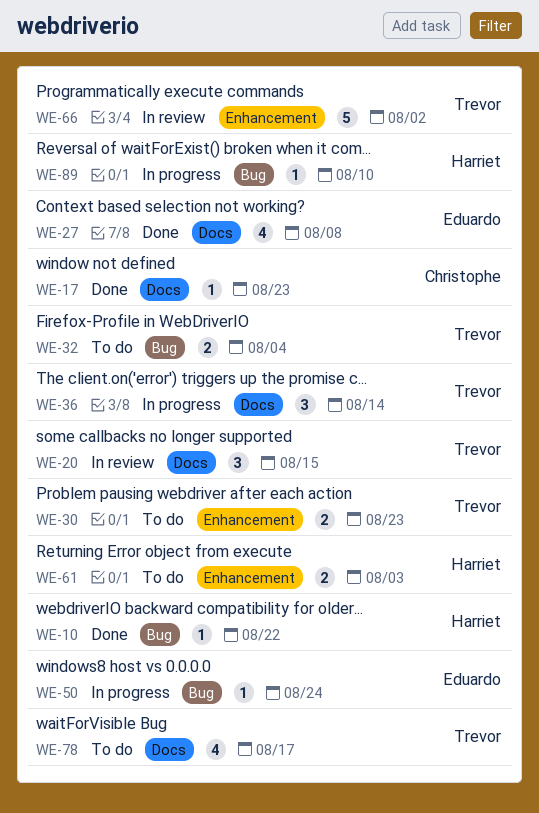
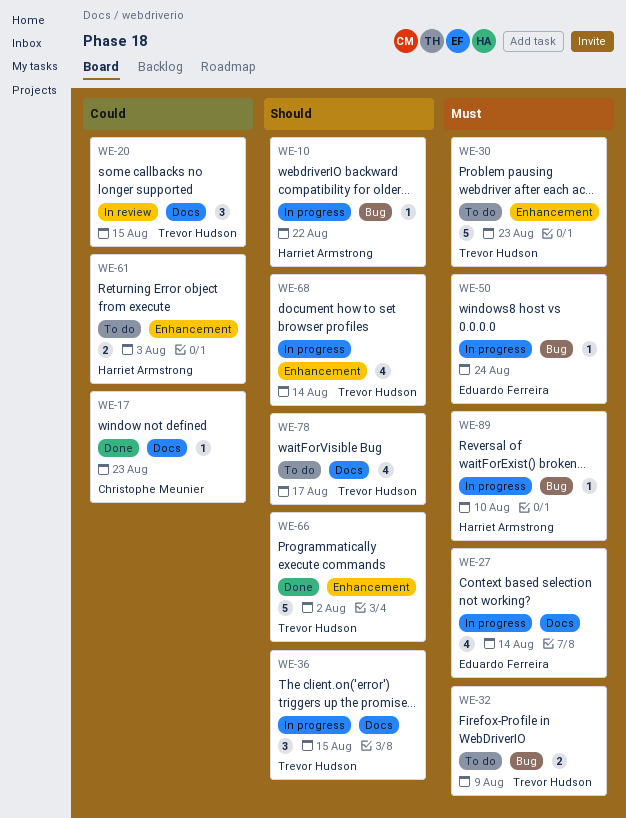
WE-10, status: Done -> In progress
WE-27, status: Done -> In progress
WE-27, due: Aug 8 -> Aug 14
WE-30, estimate: 2 -> 5
WE-32, due: Aug 4 -> Aug 9
WE-36, due: Aug 14 -> Aug 15
WE-66, status: In review -> Done
WE-68: none -> present

